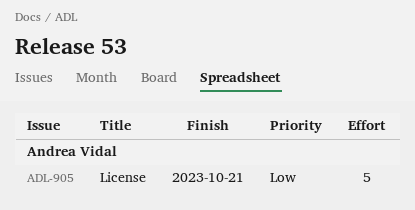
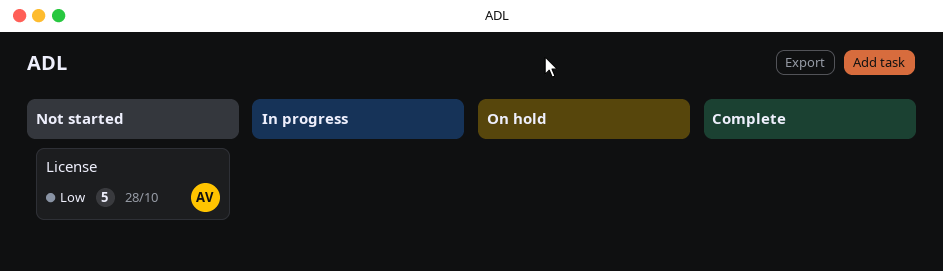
License, due: Oct 21 -> Oct 28

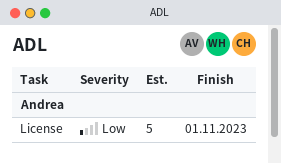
License, due: Oct 28 -> Nov 1

